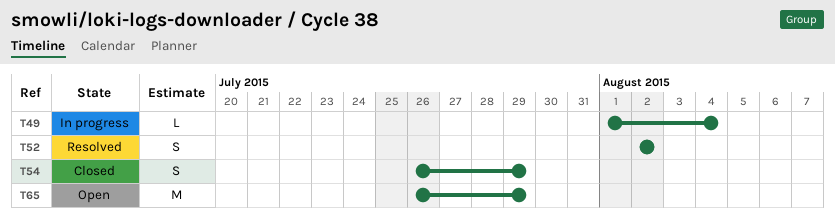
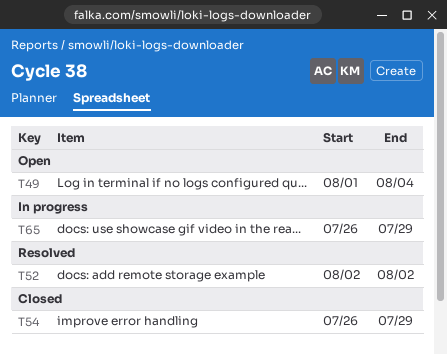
T49, status: In progress -> Open
T65, status: Open -> In progress

